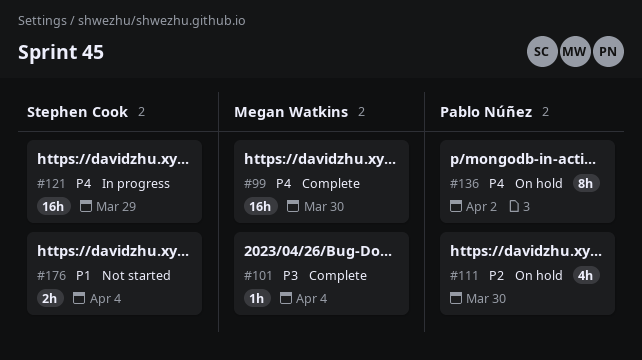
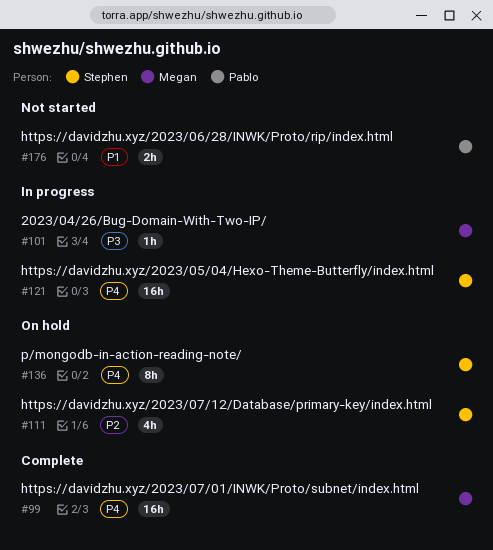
#101, status: Complete -> In progress
#111, owner: Pablo Núñez -> Stephen Cook
#136, owner: Pablo Núñez -> Stephen Cook
#176, owner: Stephen Cook -> Pablo Núñez

